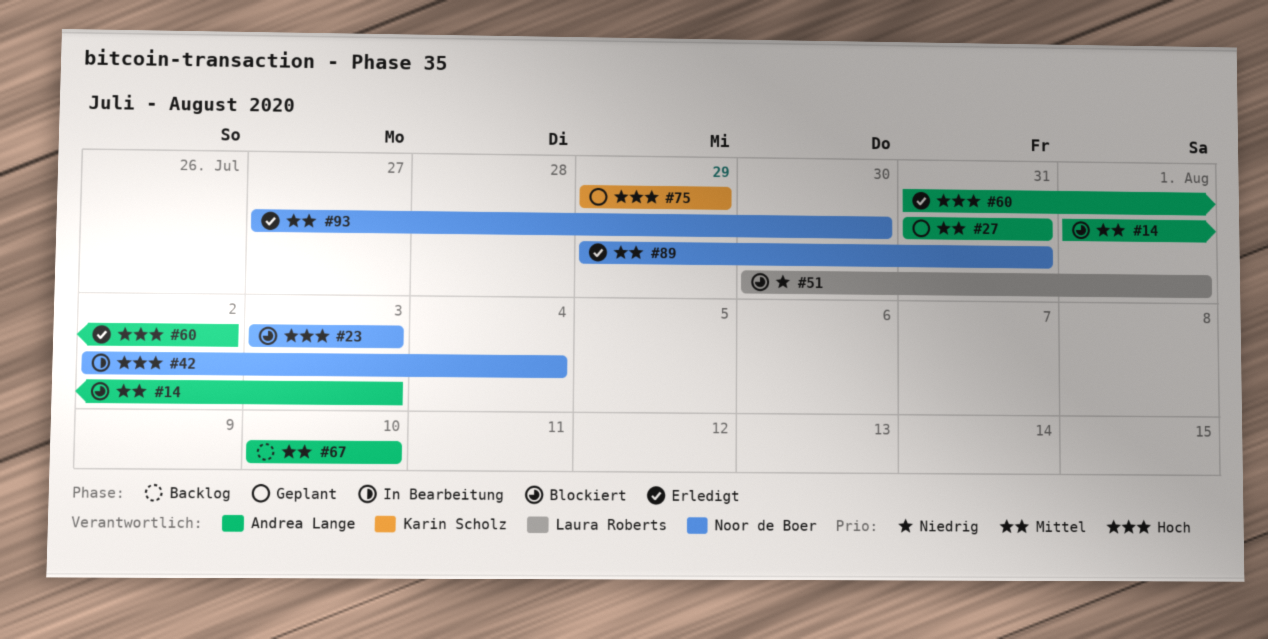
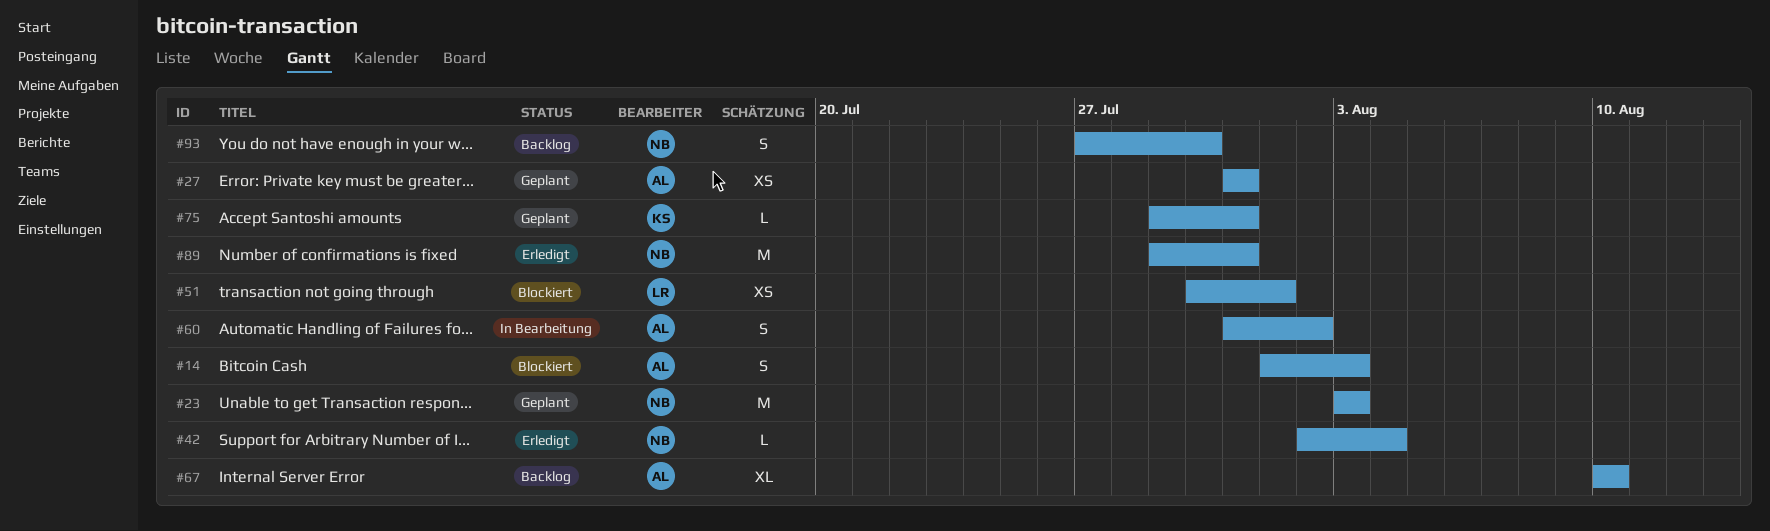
#23, status: Blockiert -> Geplant
#42, status: In Bearbeitung -> Erledigt
#60, status: Erledigt -> In Bearbeitung
#75, due: Jul 29 -> Jul 31
#93, status: Erledigt -> Backlog

